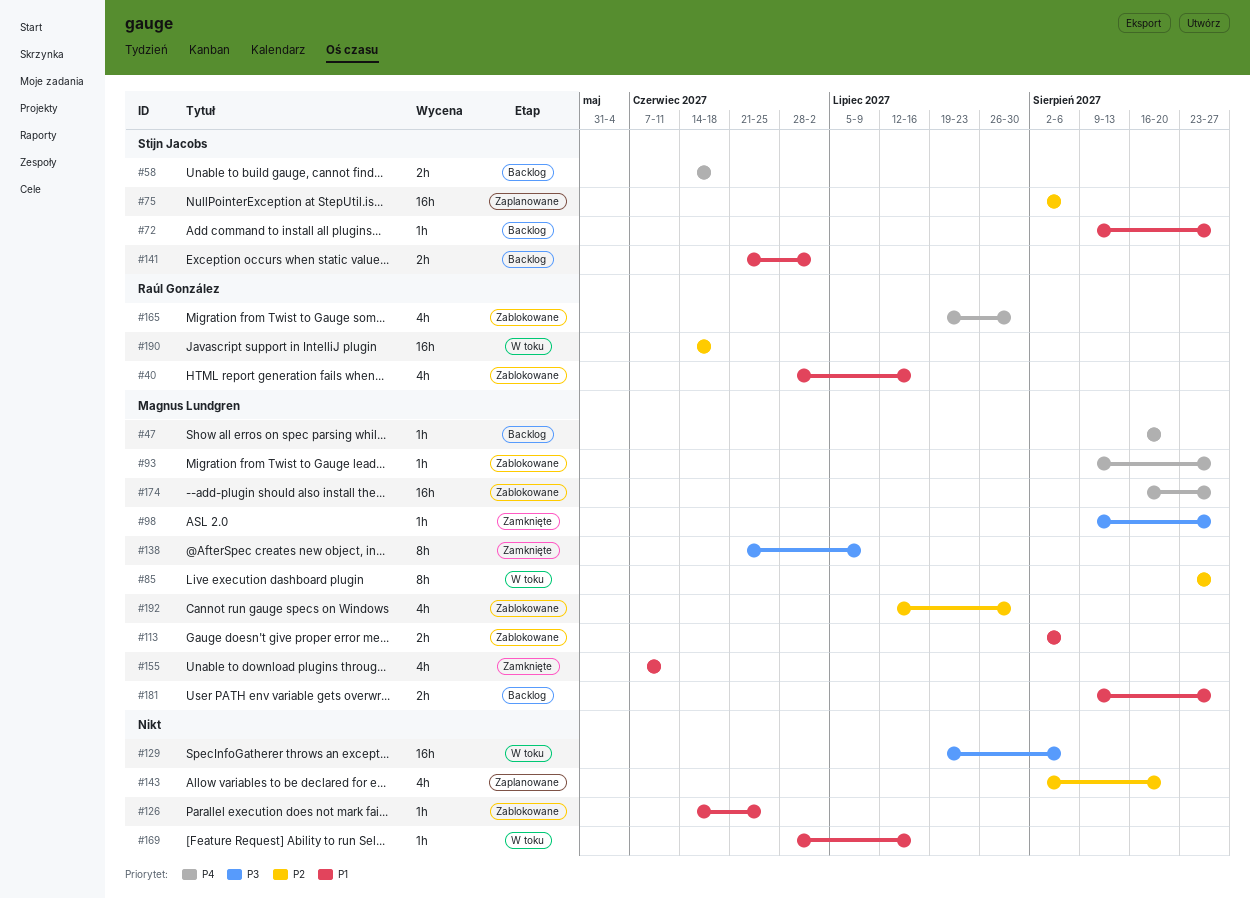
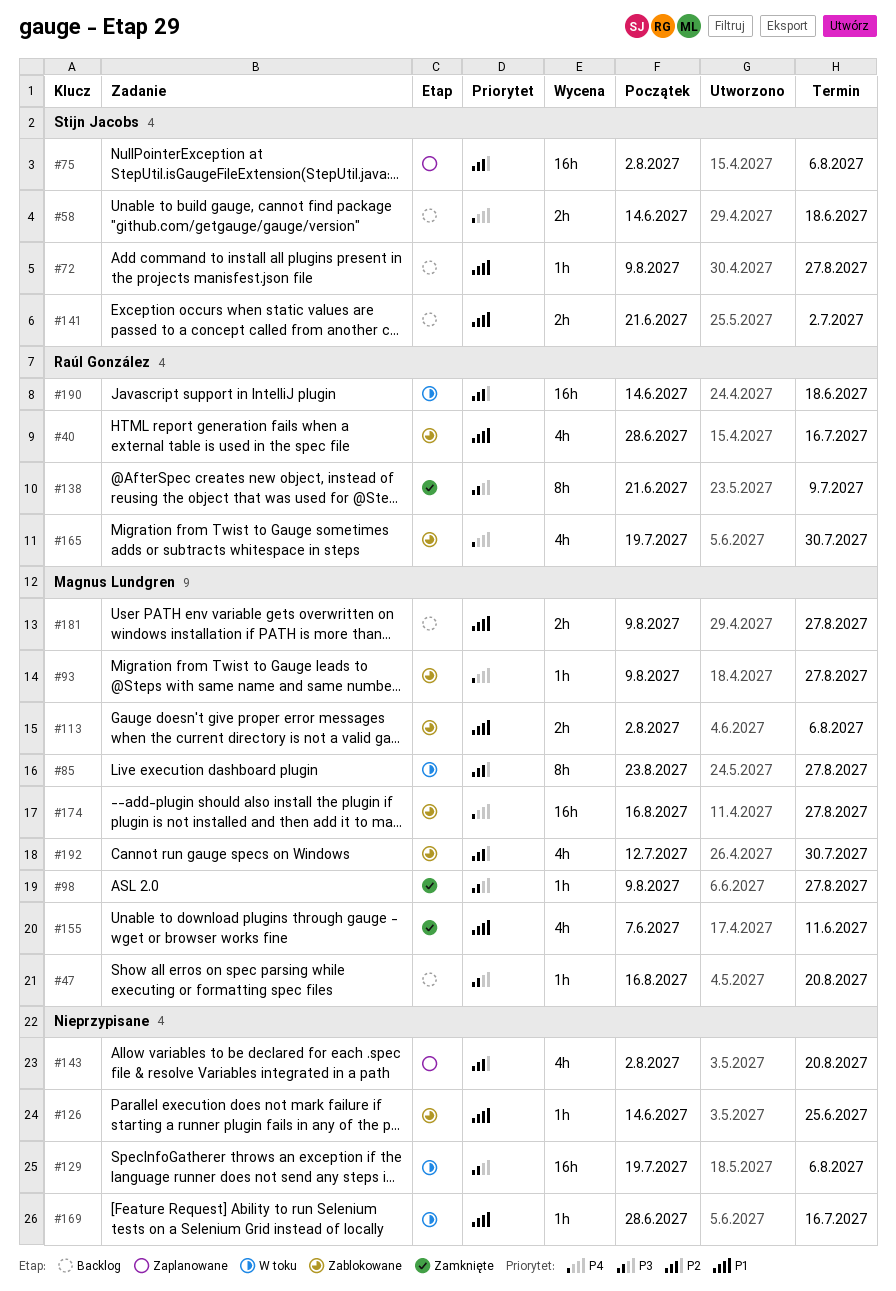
#47, priority: P4 -> P3
#138, owner: Magnus Lundgren -> Raúl González

